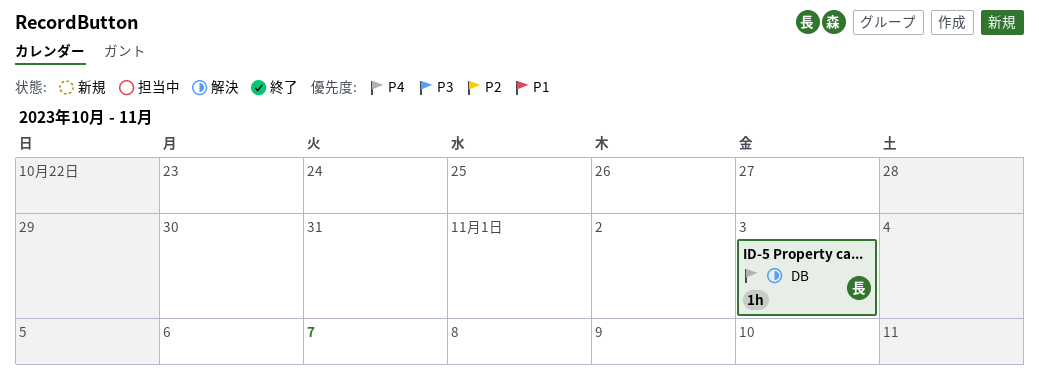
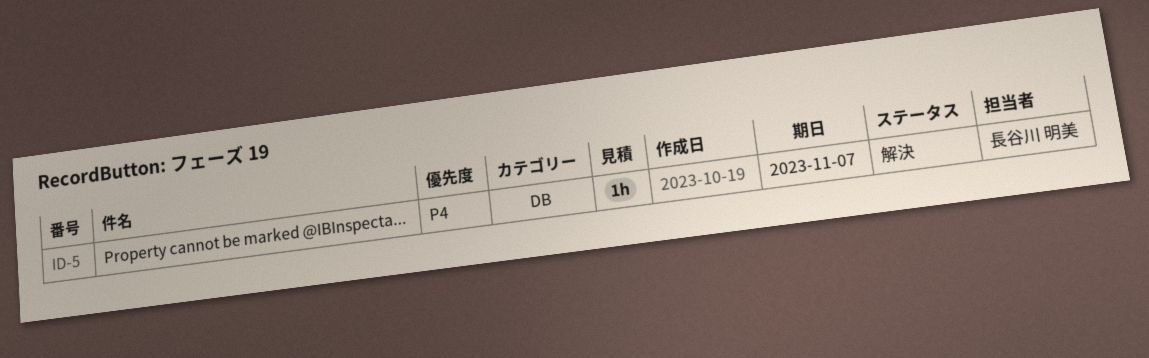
ID-5, due: Nov 3 -> Nov 7

